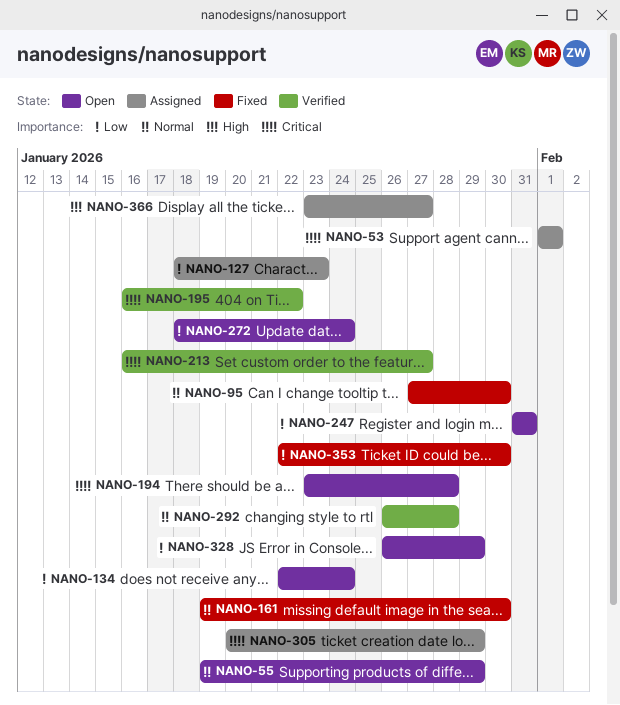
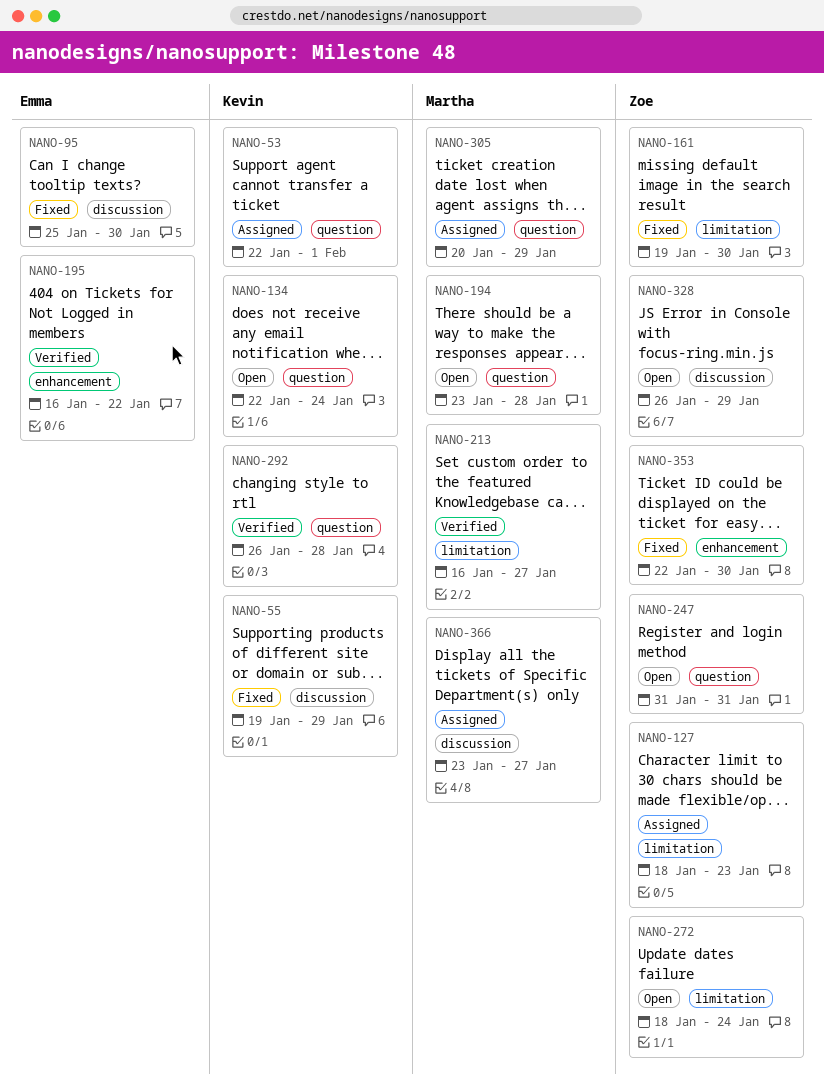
NANO-53, start: Feb 1 -> Jan 22
NANO-55, status: Open -> Fixed
NANO-95, start: Jan 27 -> Jan 25

